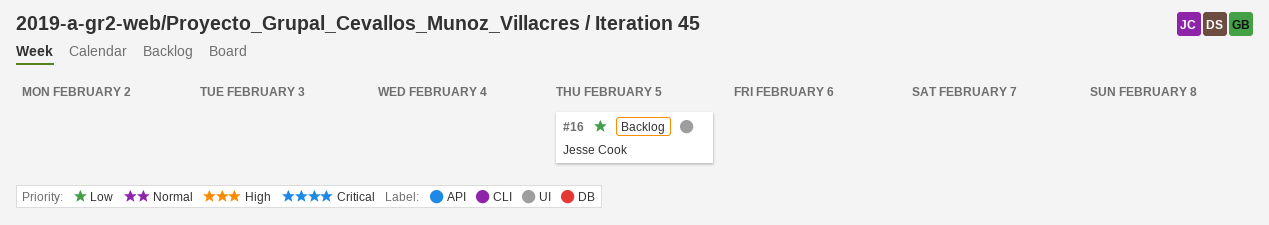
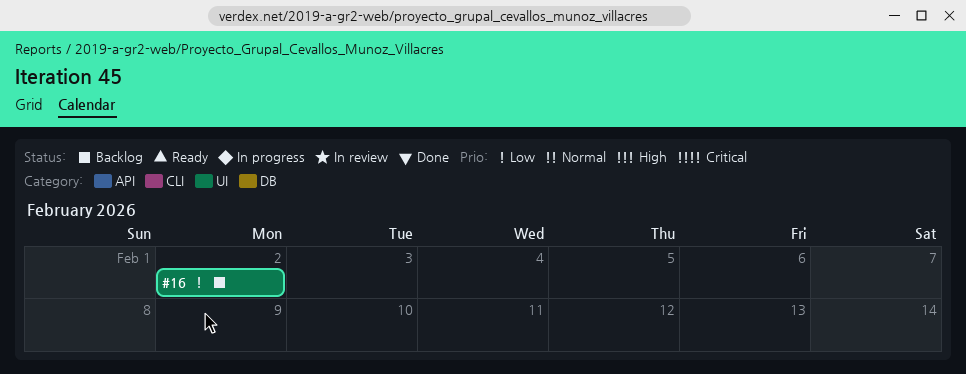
#16, due: Feb 5 -> Feb 2

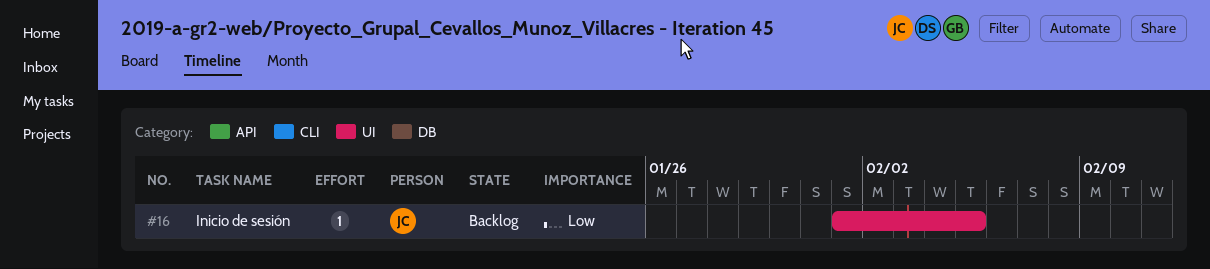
#16, due: Feb 2 -> Feb 5

